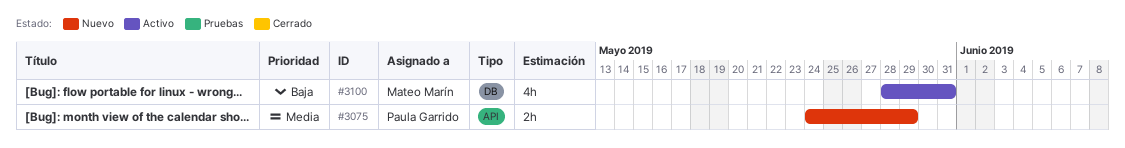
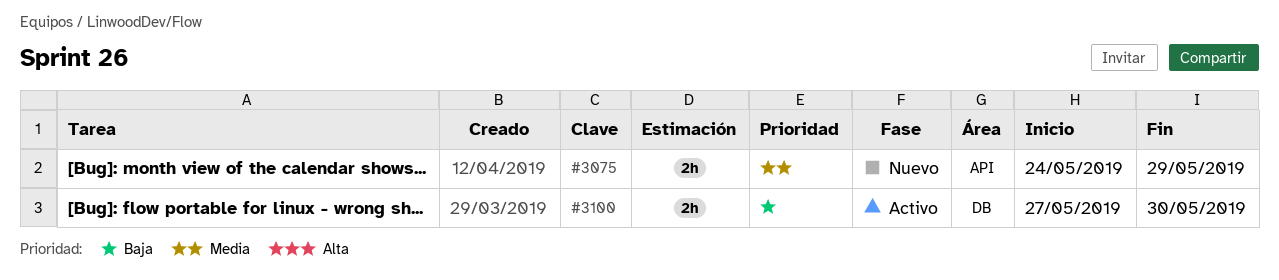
#3100, estimate: 4h -> 2h
#3100, start: May 28 -> May 27
#3100, due: May 31 -> May 30

